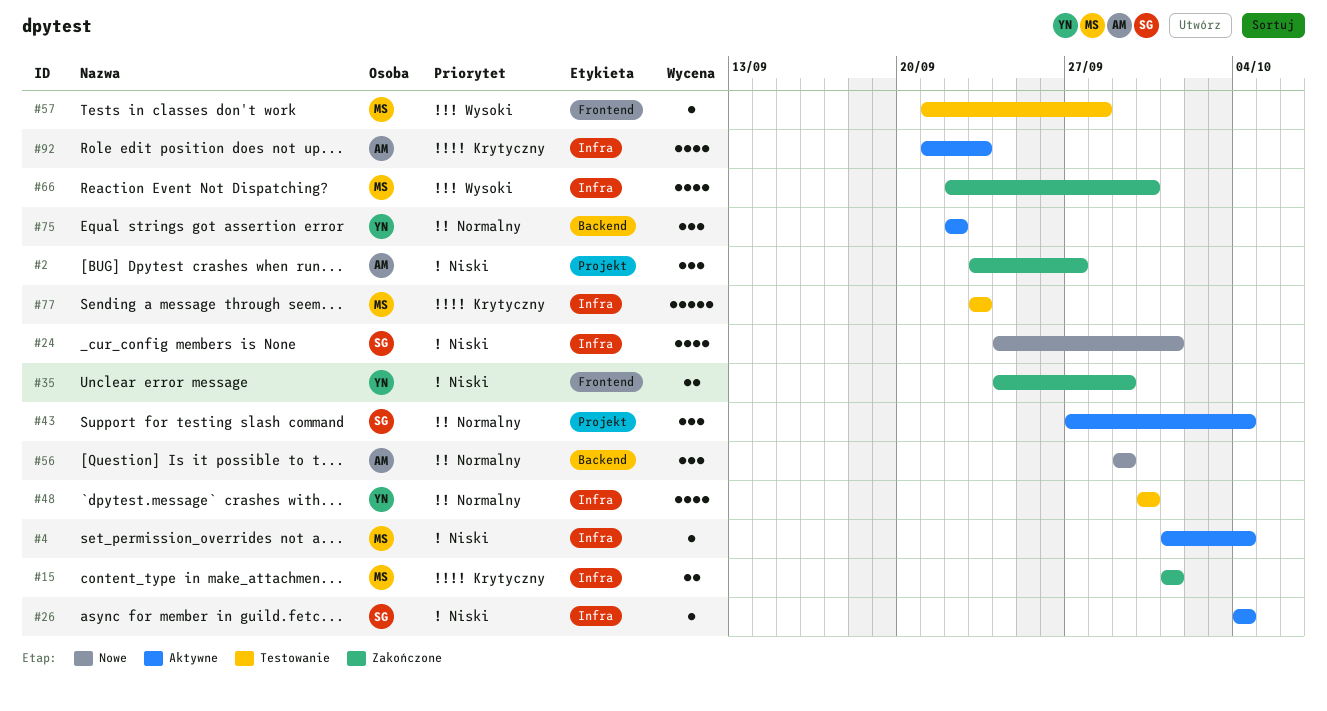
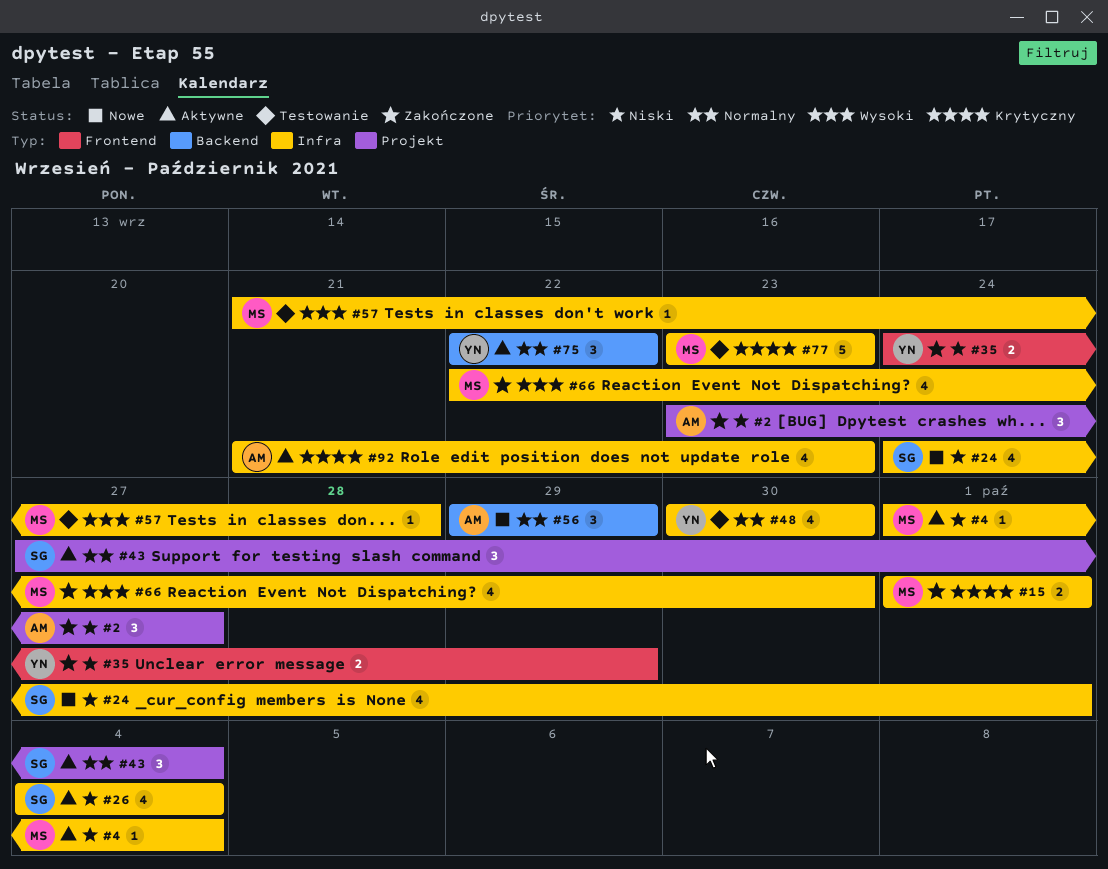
#26, estimate: 1 -> 4
#57, label: Frontend -> Infra

